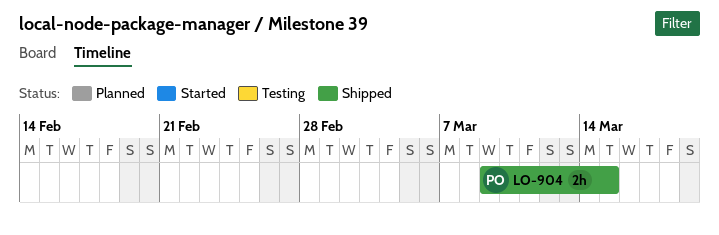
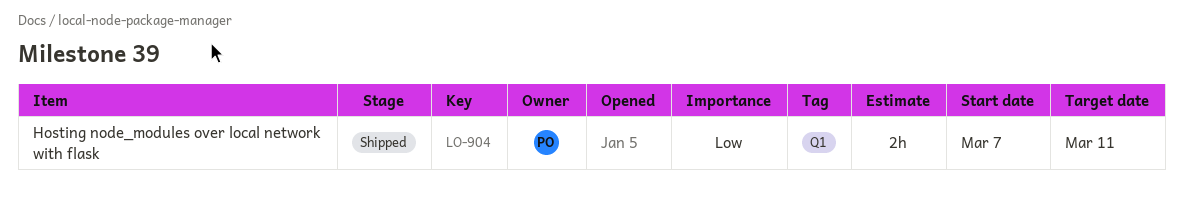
LO-904, start: Mar 9 -> Mar 7
LO-904, due: Mar 15 -> Mar 11

